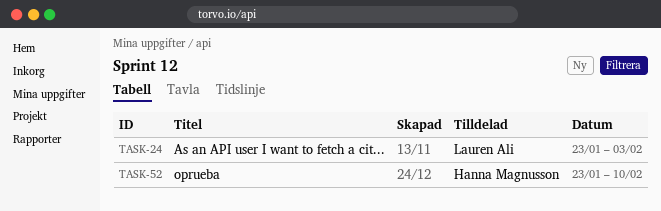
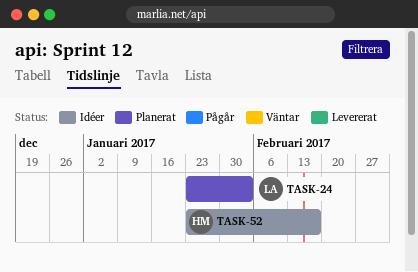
TASK-52, due: Feb 10 -> Feb 17

